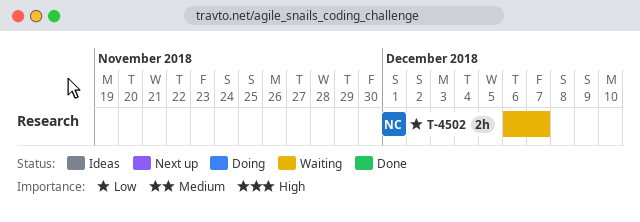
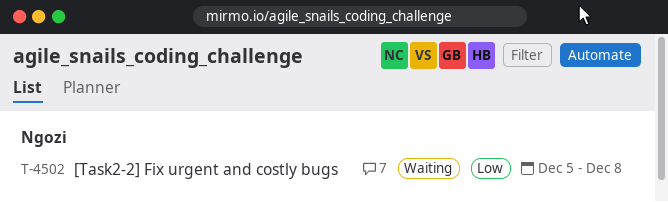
T-4502, start: Dec 6 -> Dec 5
T-4502, due: Dec 7 -> Dec 8

